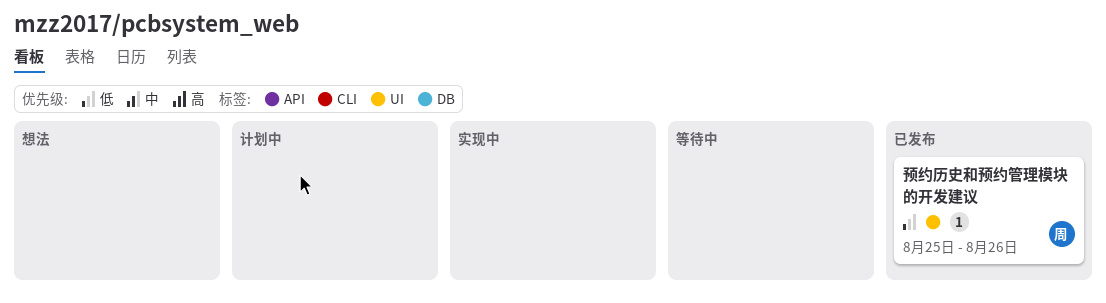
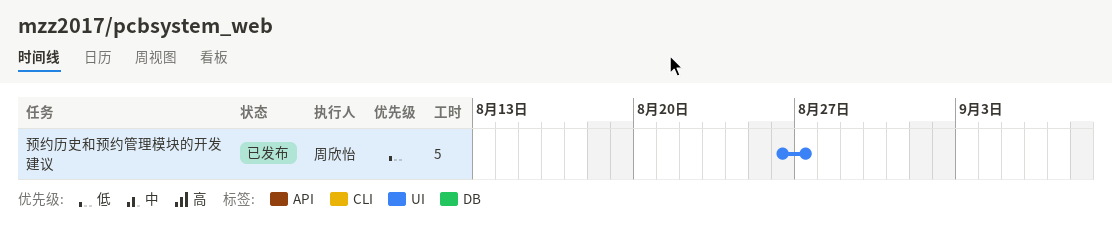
预约历史和预约管理模块的开发建议, estimate: 1 -> 5
预约历史和预约管理模块的开发建议, start: Aug 25 -> Aug 26
预约历史和预约管理模块的开发建议, due: Aug 26 -> Aug 27

